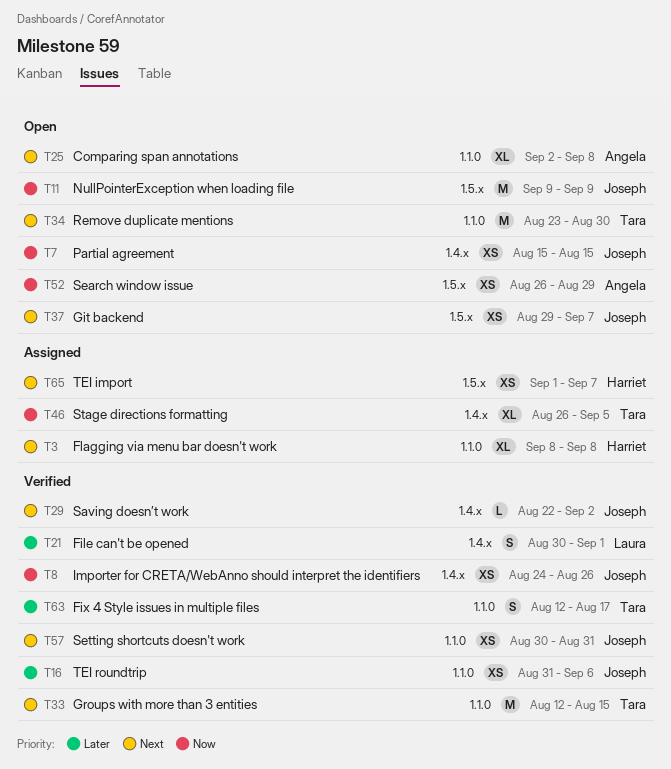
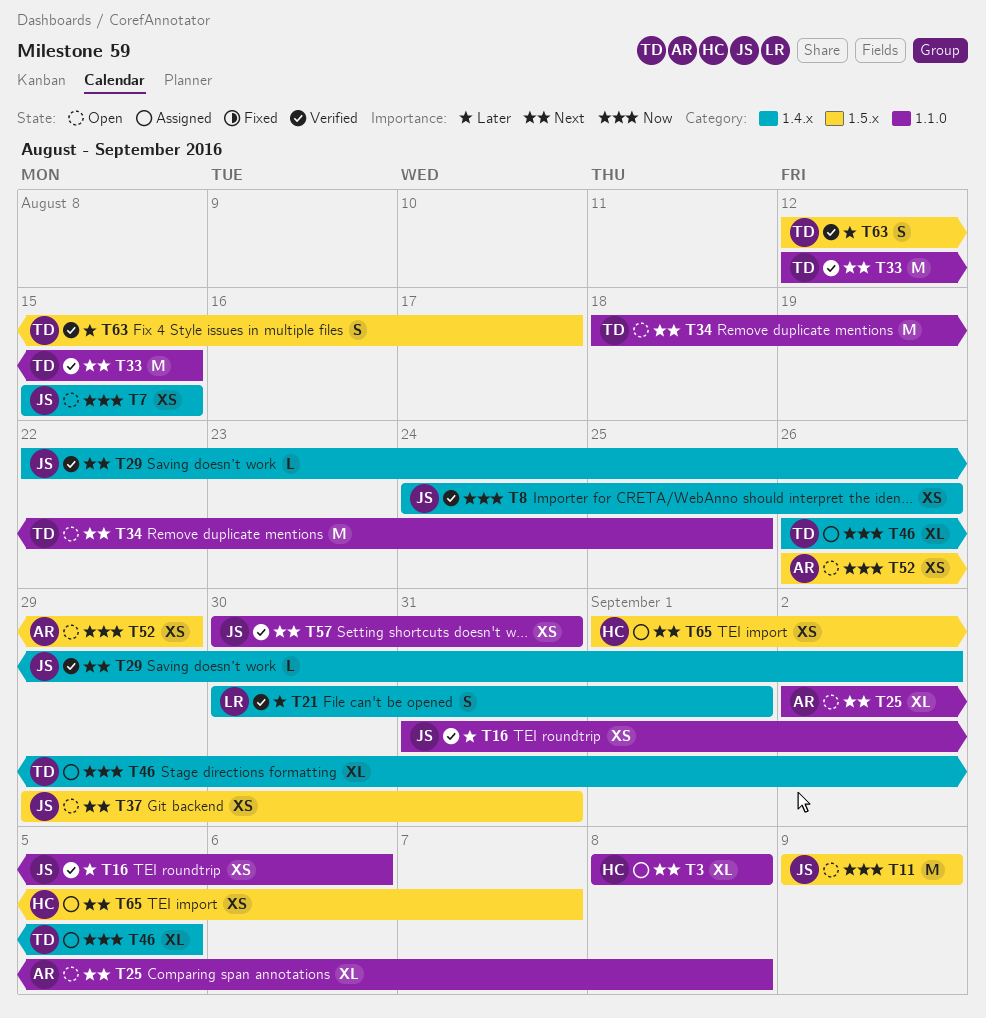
T34, start: Aug 23 -> Aug 18
T34, due: Aug 30 -> Aug 25
T37, due: Sep 7 -> Aug 31
T63, label: 1.1.0 -> 1.5.x

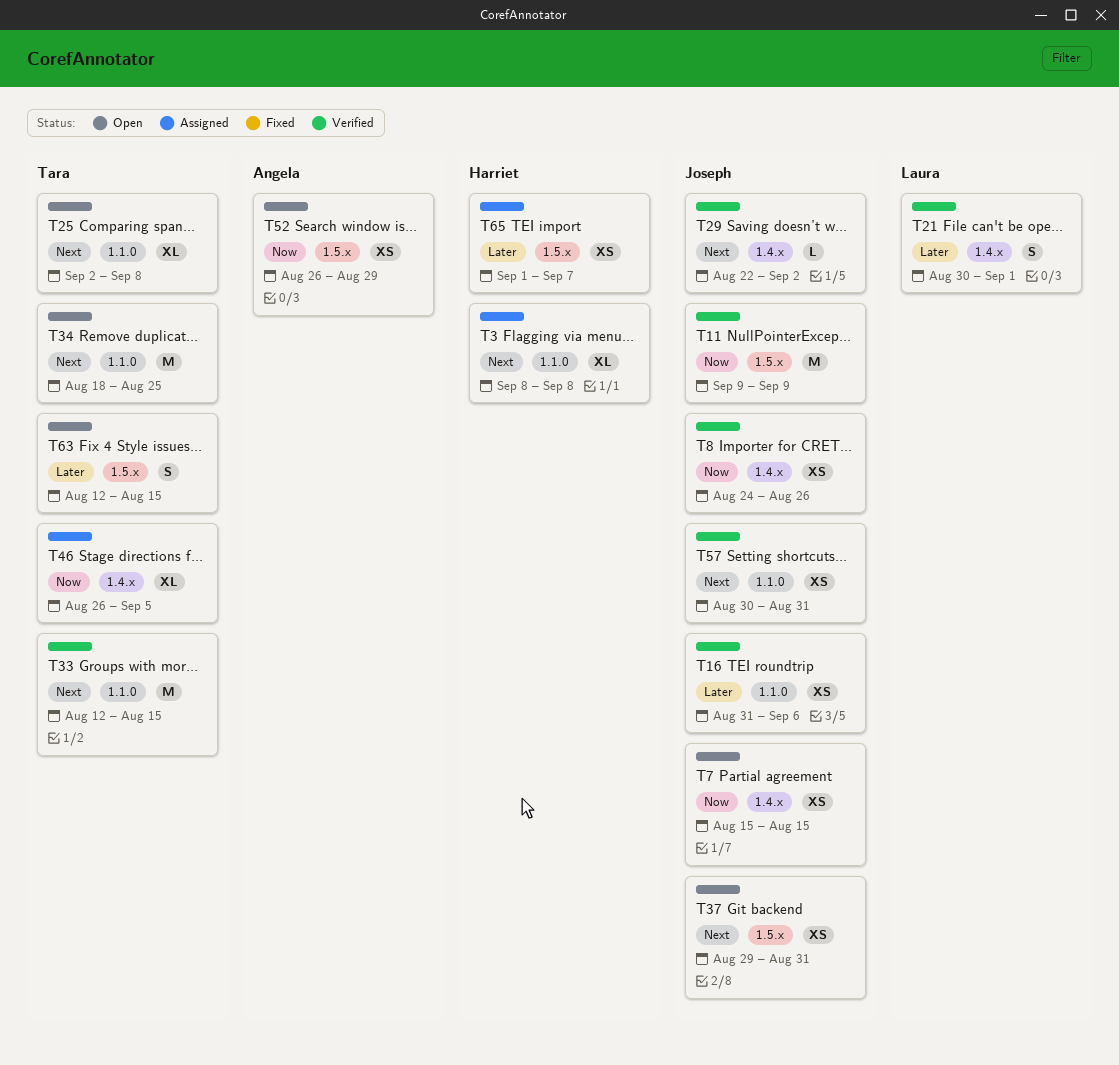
T11, status: Open -> Verified
T25, owner: Angela -> Tara
T63, status: Verified -> Open
T63, due: Aug 17 -> Aug 15
T65, priority: Next -> Later

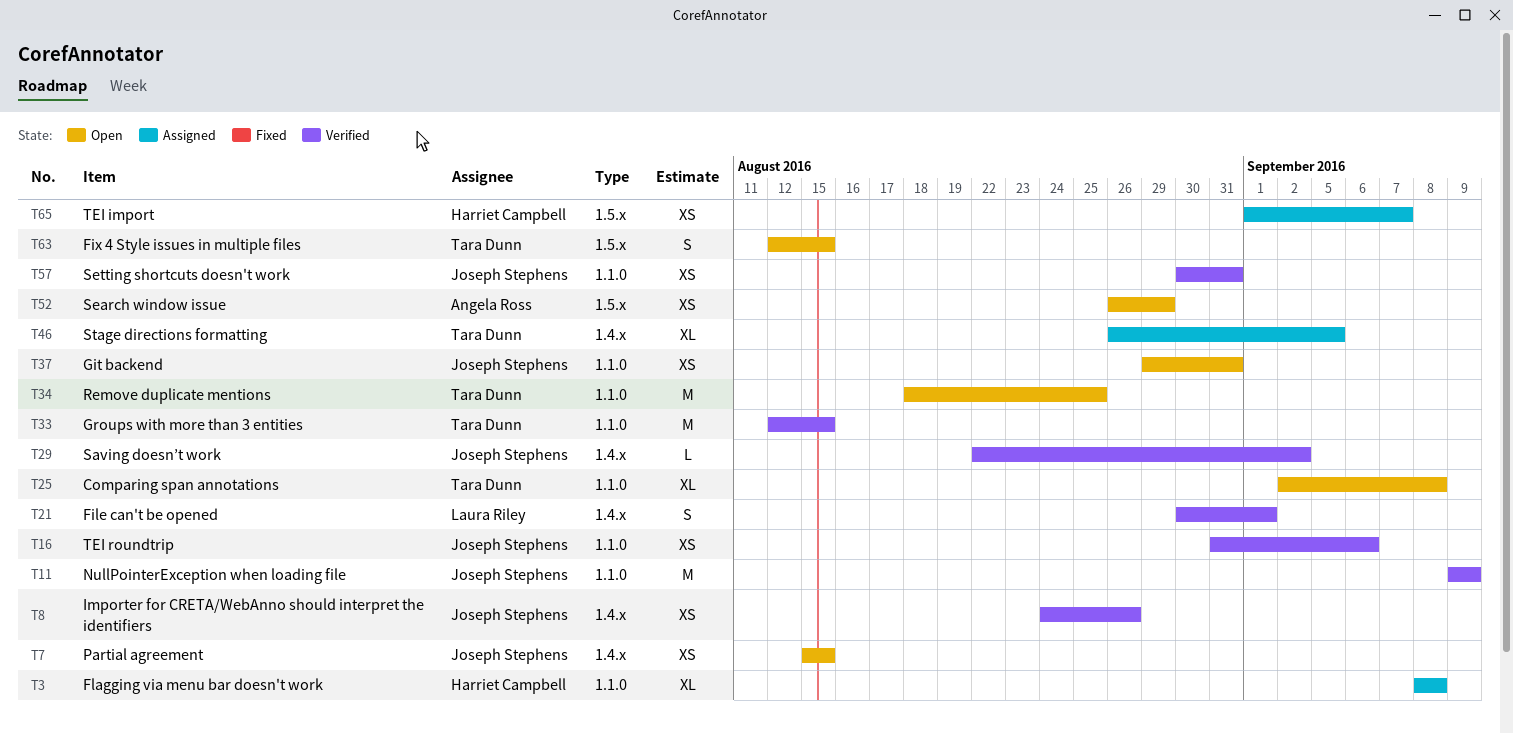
T11, label: 1.5.x -> 1.1.0
T37, label: 1.5.x -> 1.1.0

